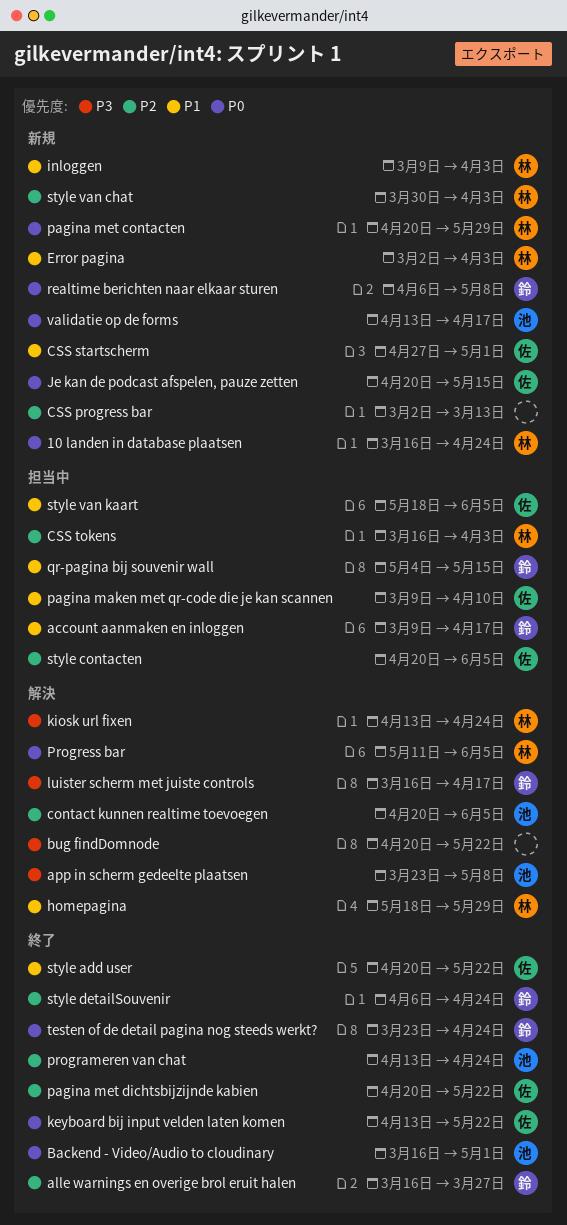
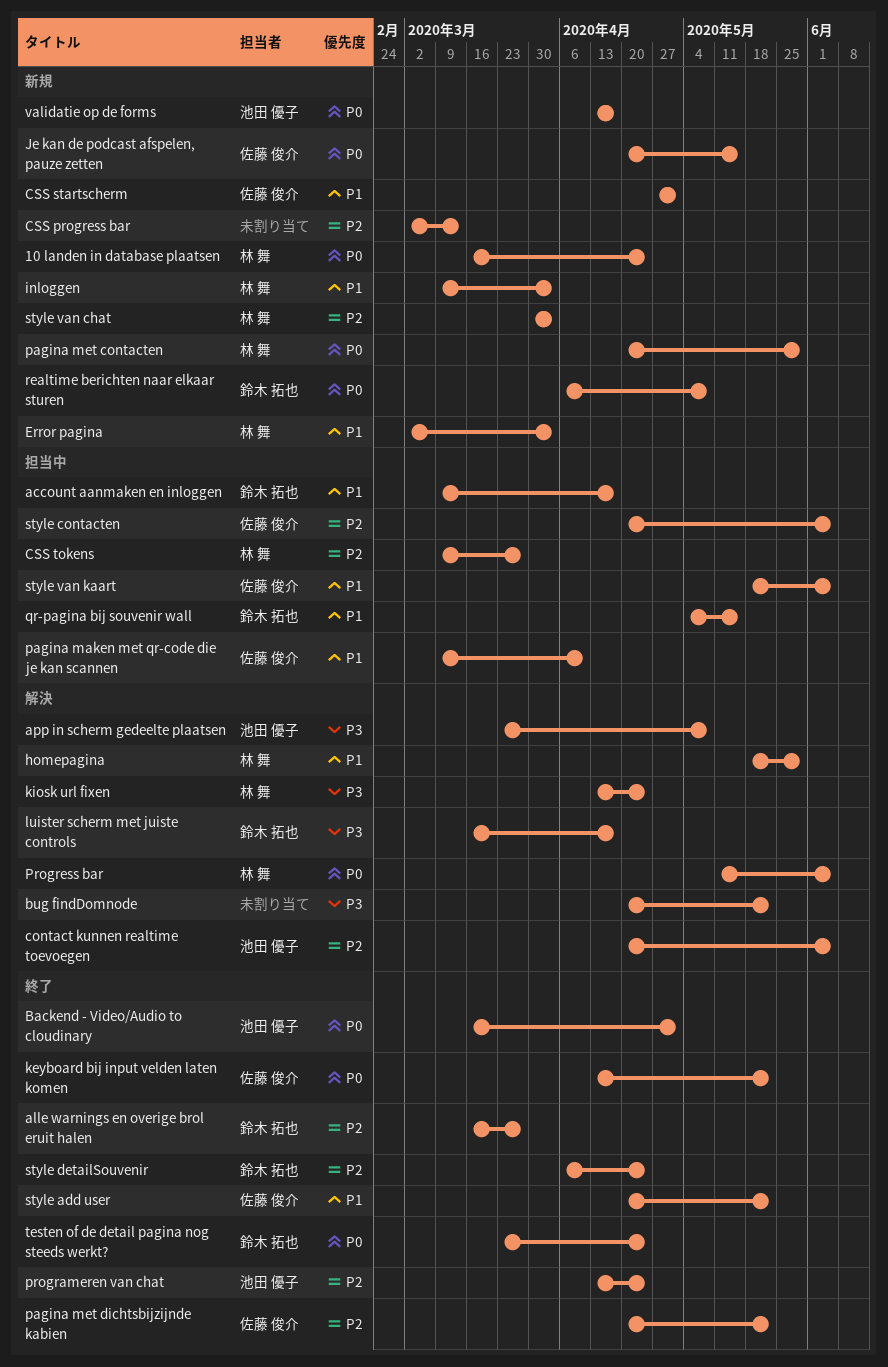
CSS tokens, start: Mar 16 -> Mar 9
CSS tokens, due: Apr 3 -> Mar 27

